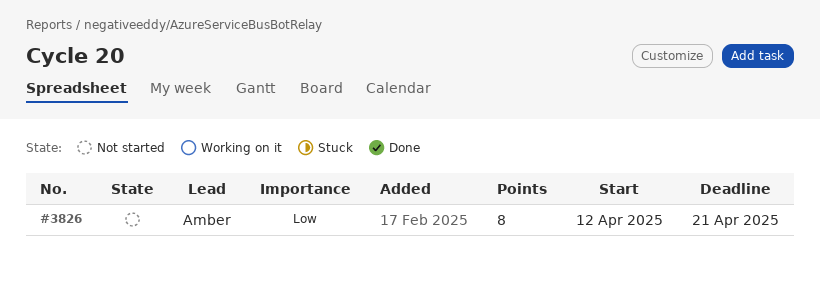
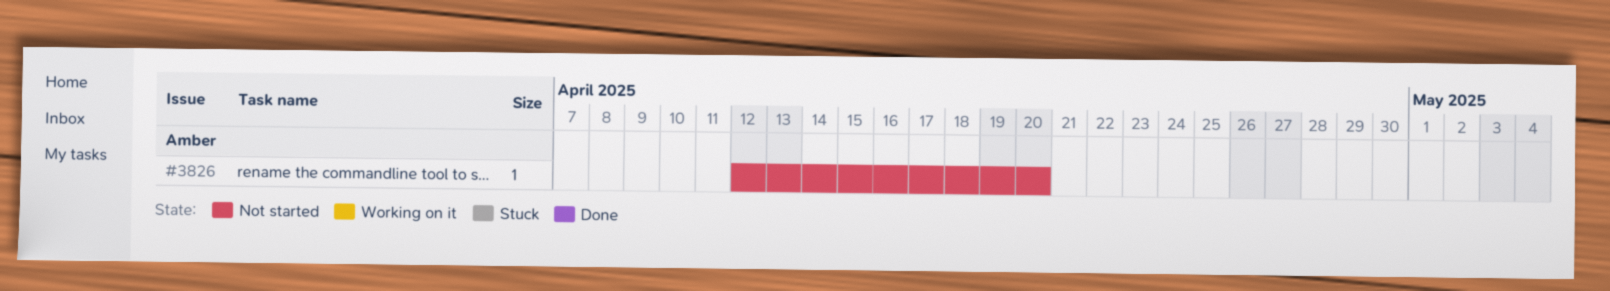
#3826, estimate: 8 -> 1
#3826, due: Apr 21 -> Apr 20

